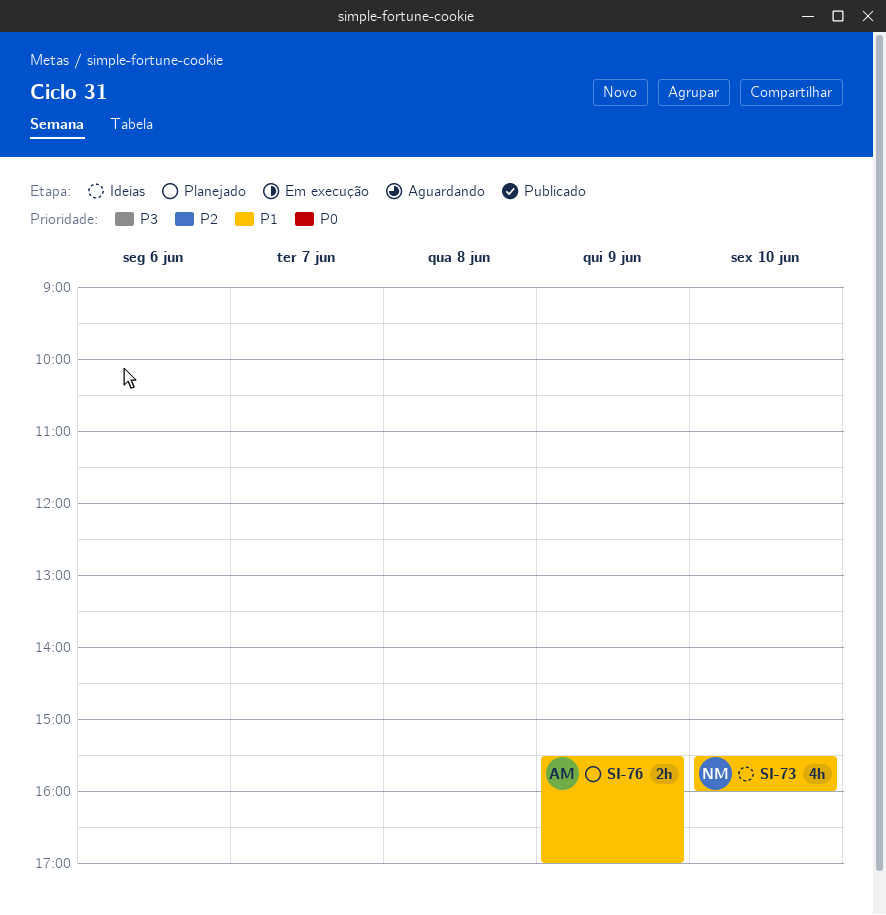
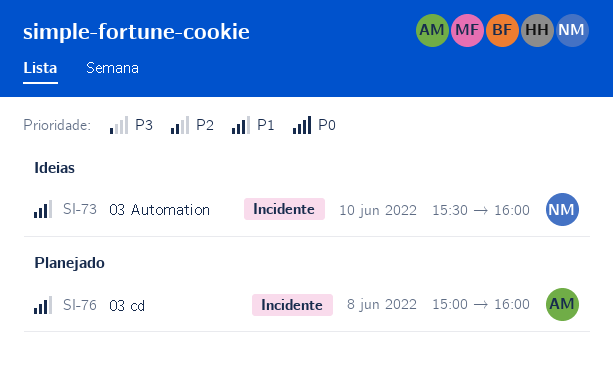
SI-76, day: Jun 9 -> Jun 8
SI-76, begins: 15:30 -> 15:00
SI-76, ends: 17:00 -> 16:00

